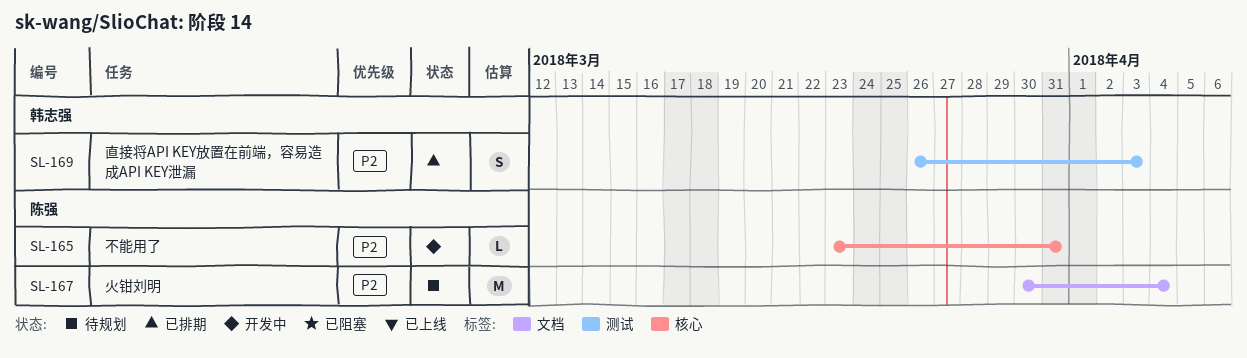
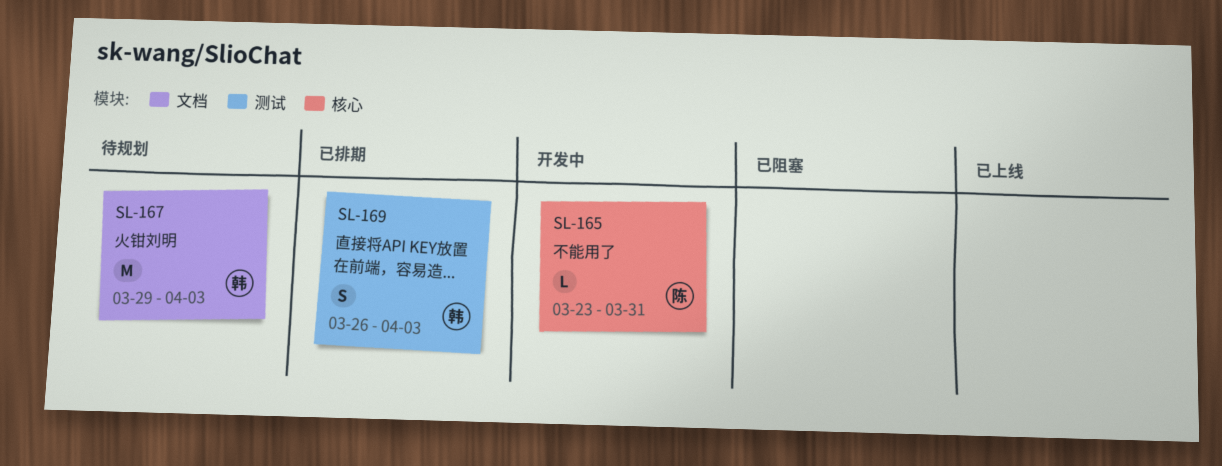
SL-167, owner: 陈强 -> 韩志强
SL-167, start: Mar 30 -> Mar 29
SL-167, due: Apr 4 -> Apr 3

